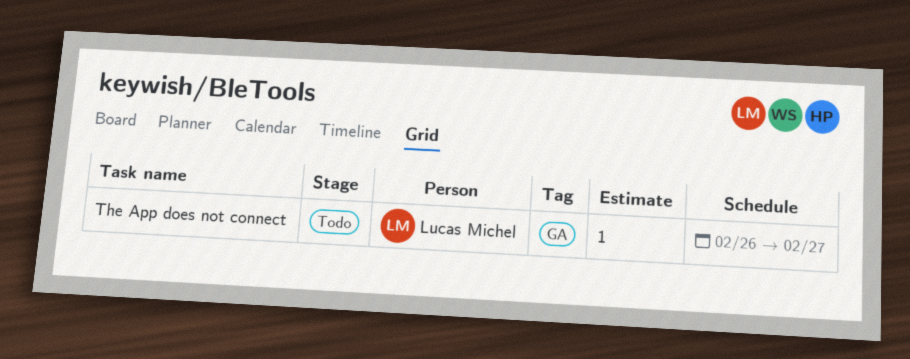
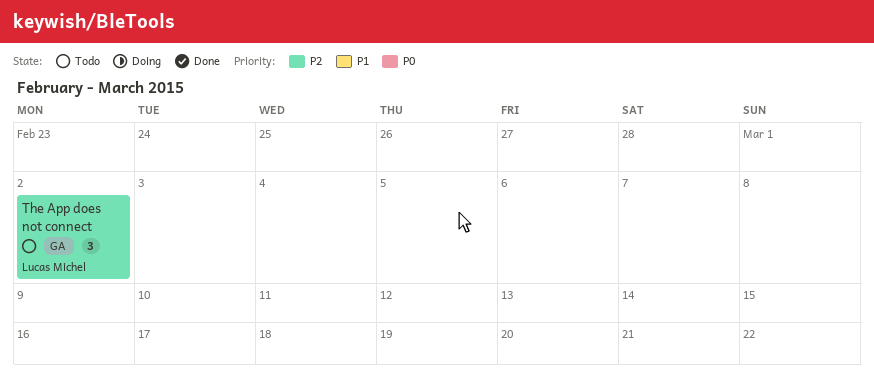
The App does not connect, estimate: 1 -> 3
The App does not connect, due: Feb 27 -> Mar 2

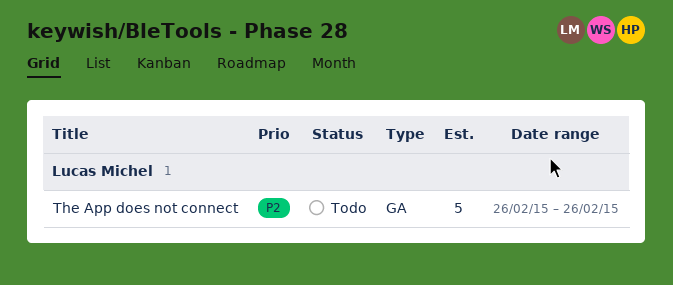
The App does not connect, estimate: 3 -> 5
The App does not connect, due: Mar 2 -> Feb 26

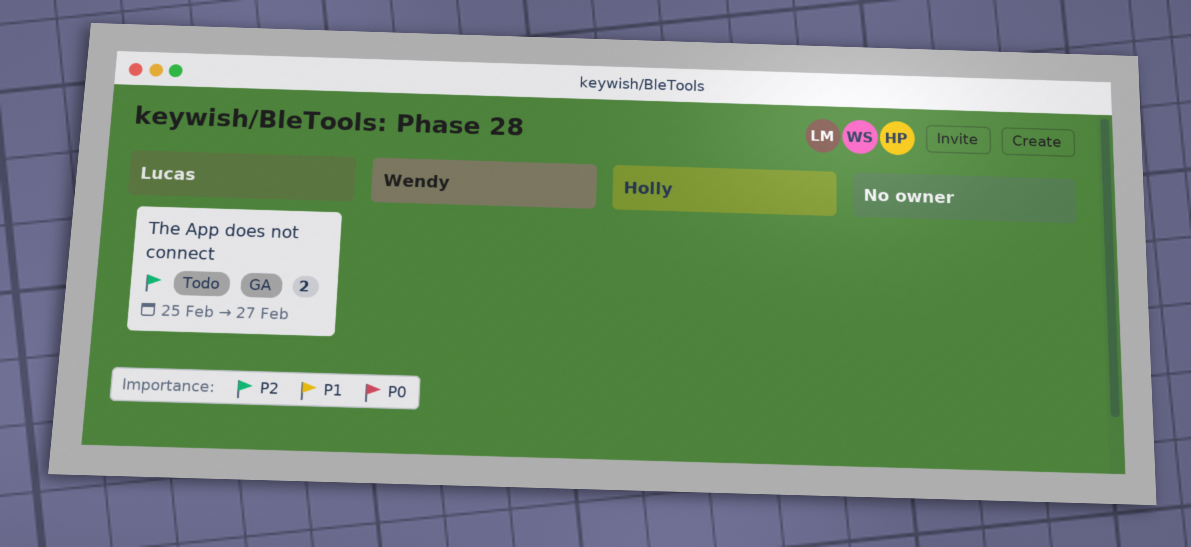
The App does not connect, estimate: 5 -> 2
The App does not connect, start: Feb 26 -> Feb 25
The App does not connect, due: Feb 26 -> Feb 27

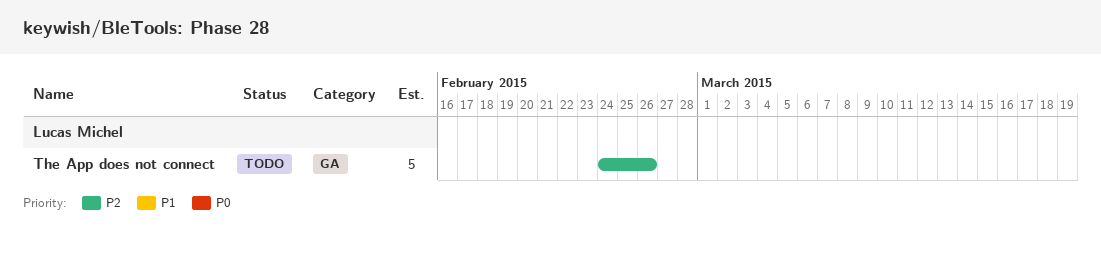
The App does not connect, estimate: 2 -> 5
The App does not connect, start: Feb 25 -> Feb 24
The App does not connect, due: Feb 27 -> Feb 26

